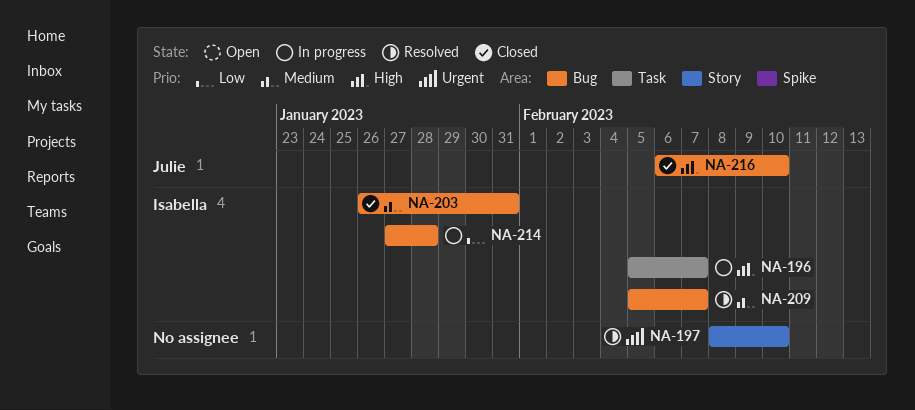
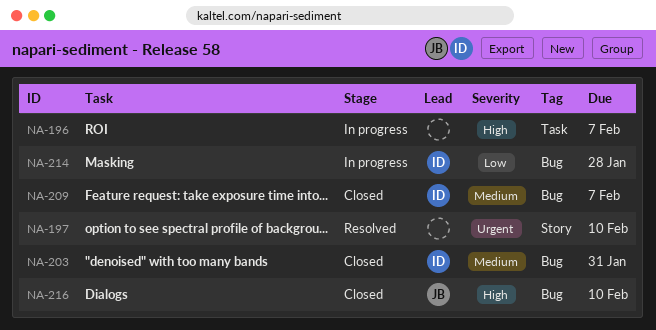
NA-196, owner: Isabella -> none
NA-209, status: Resolved -> Closed

